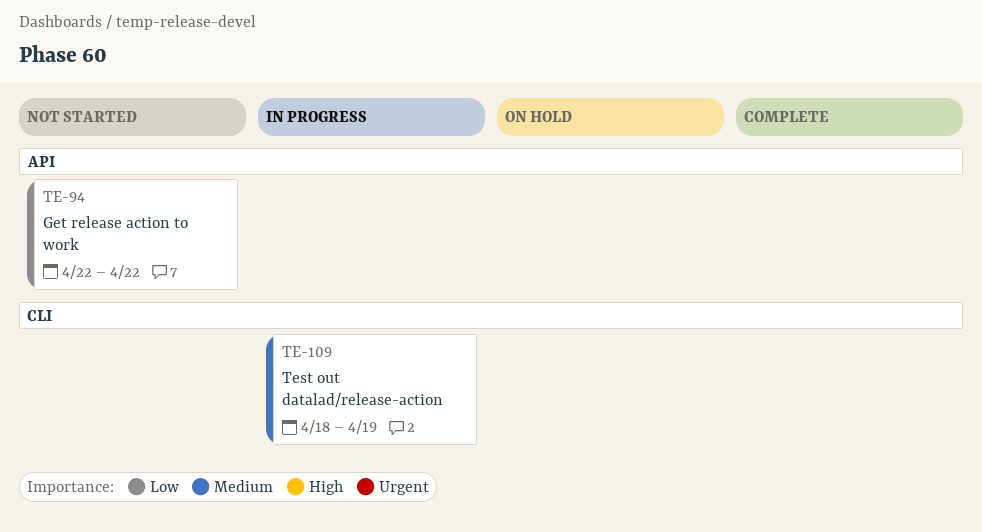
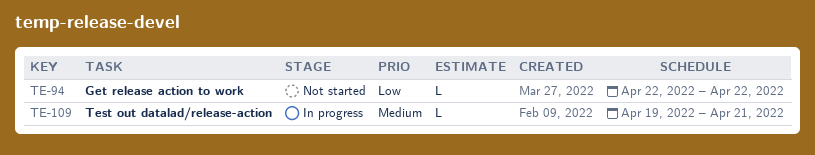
TE-109, start: Apr 18 -> Apr 19
TE-109, due: Apr 19 -> Apr 21

